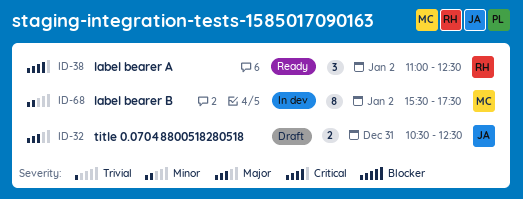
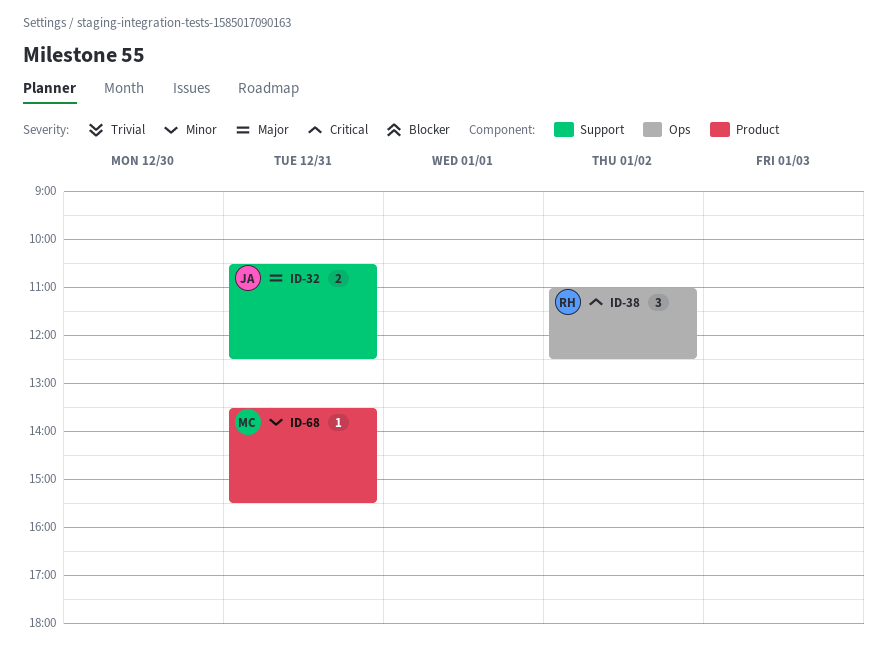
ID-68, estimate: 8 -> 1
ID-68, day: Jan 2 -> Dec 31
ID-68, begins: 15:30 -> 13:30
ID-68, ends: 17:30 -> 15:30

